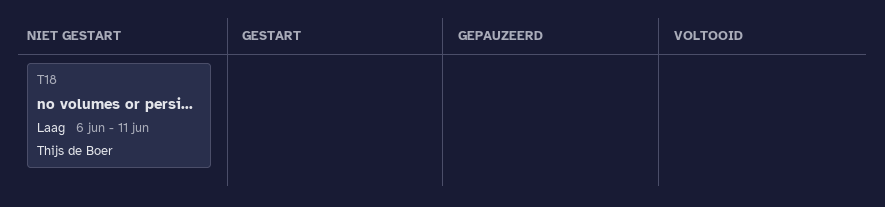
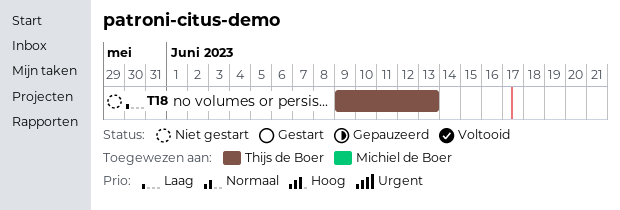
T18, start: Jun 6 -> Jun 9
T18, due: Jun 11 -> Jun 13

